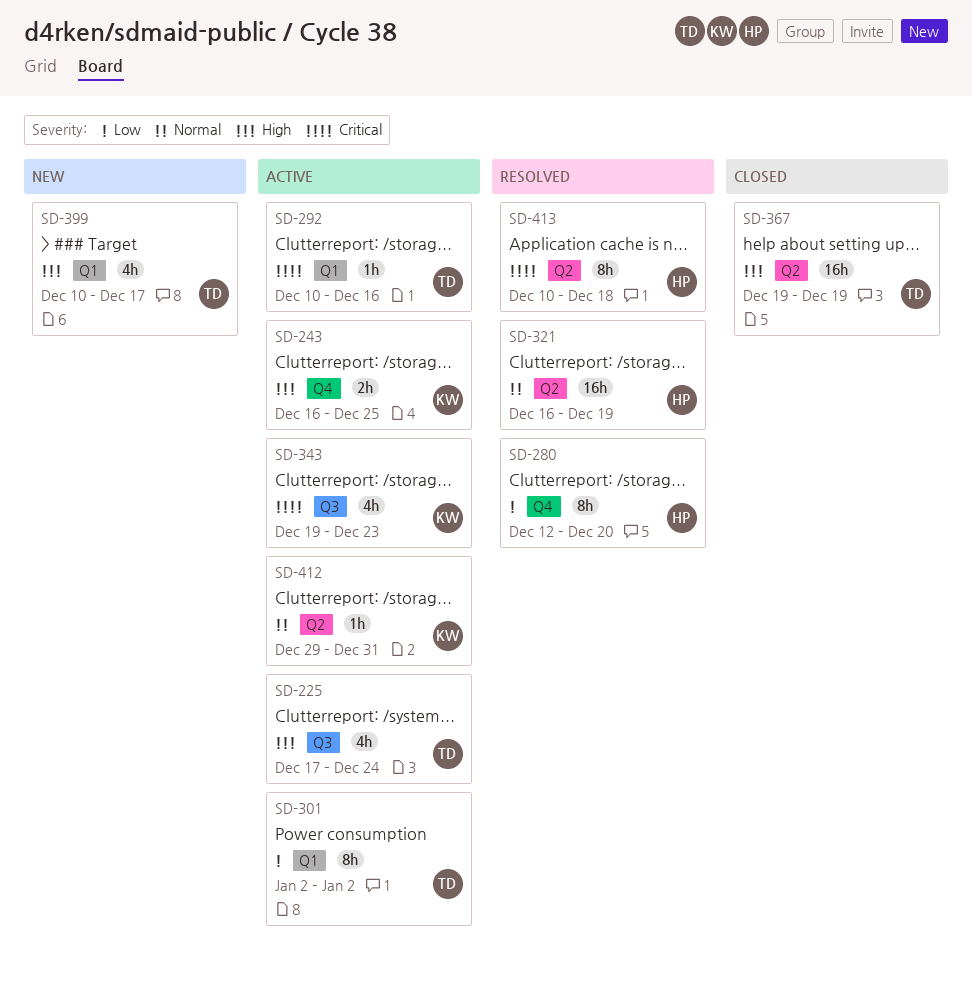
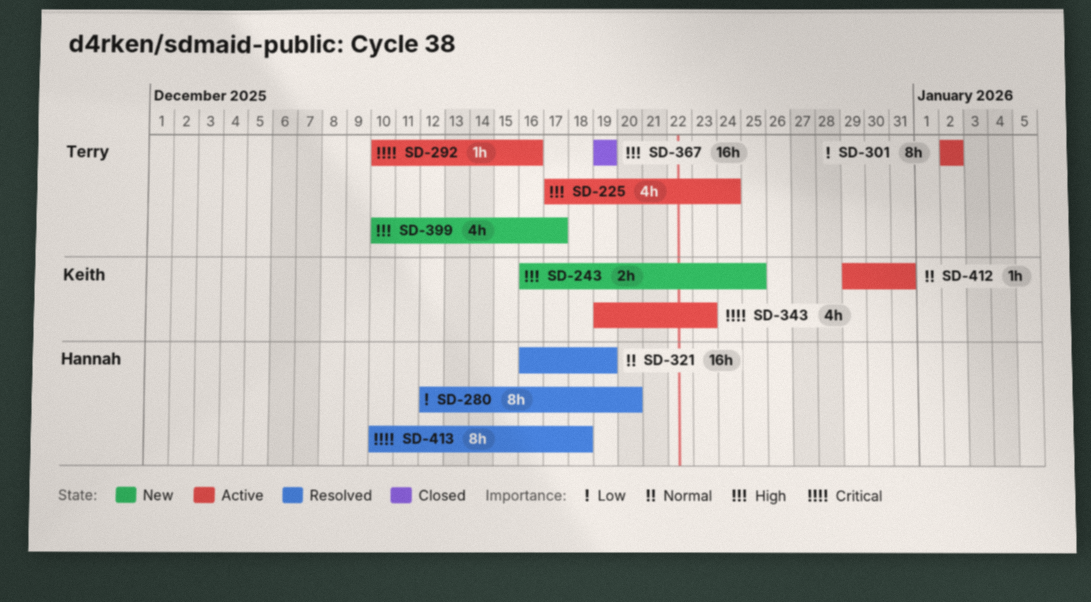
SD-243, status: Active -> New

